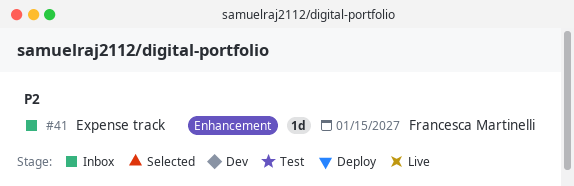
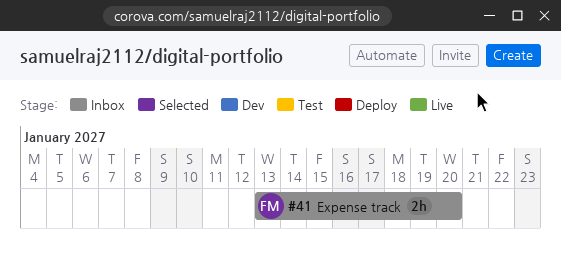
#41, estimate: 1d -> 2h
#41, due: Jan 15 -> Jan 20

